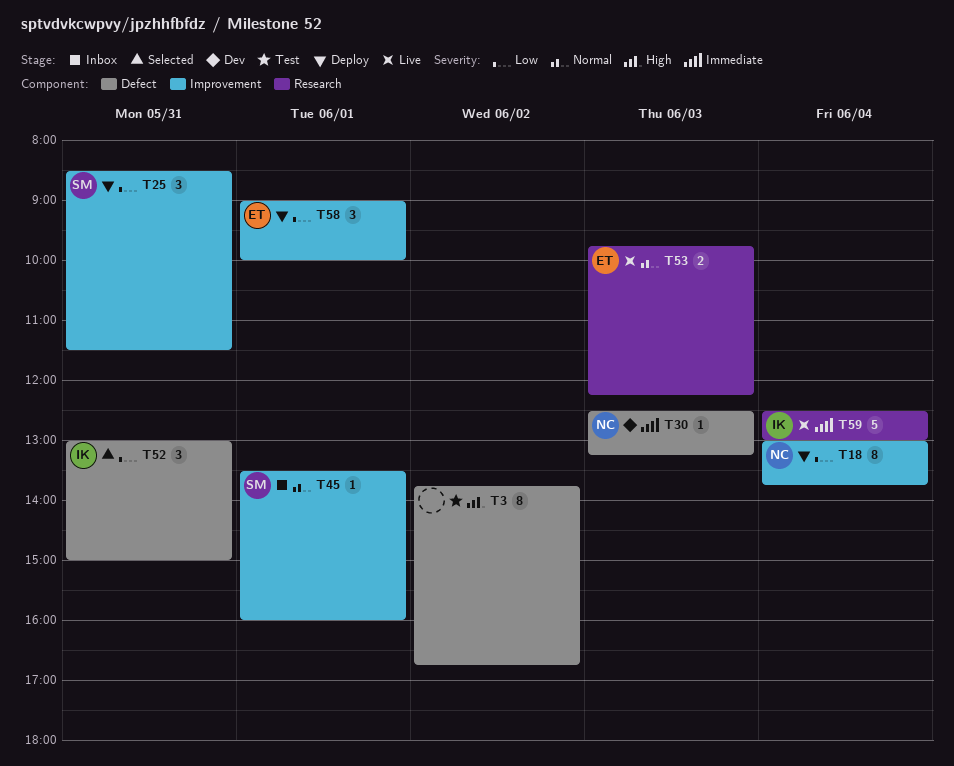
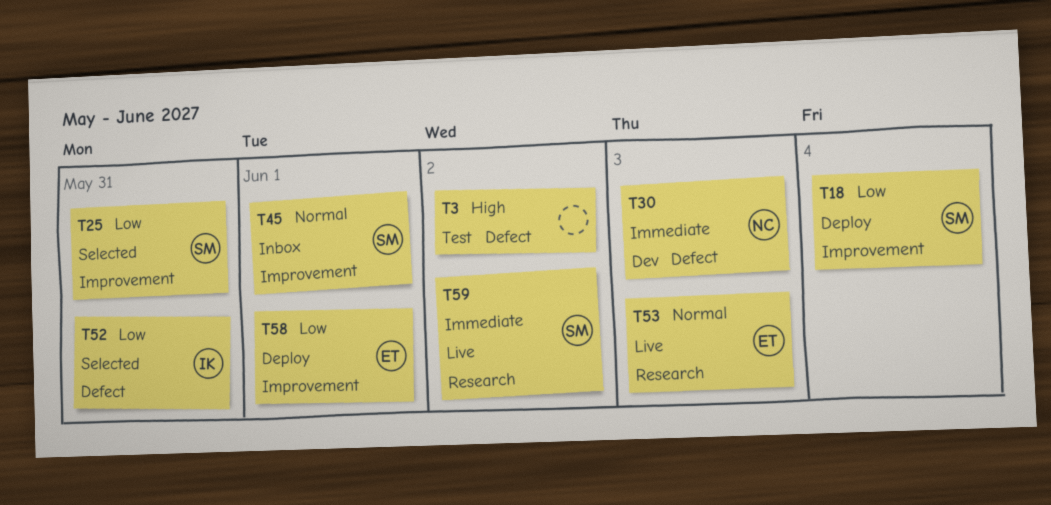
T18, owner: NC -> SM
T25, status: Deploy -> Selected
T59, owner: IK -> SM
T59, day: Jun 4 -> Jun 2

